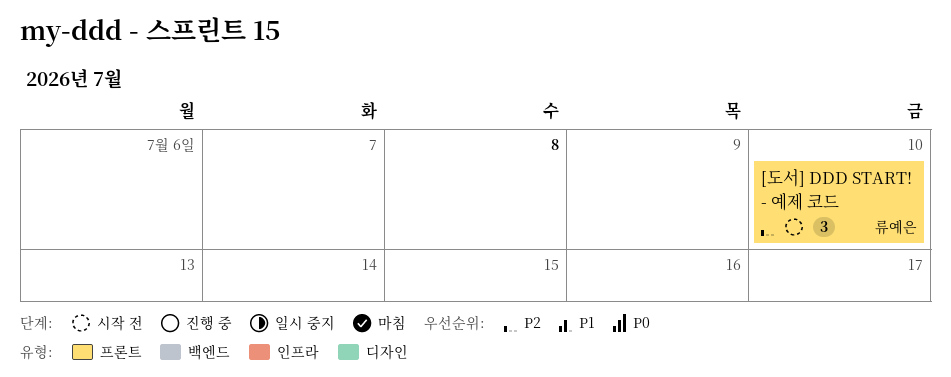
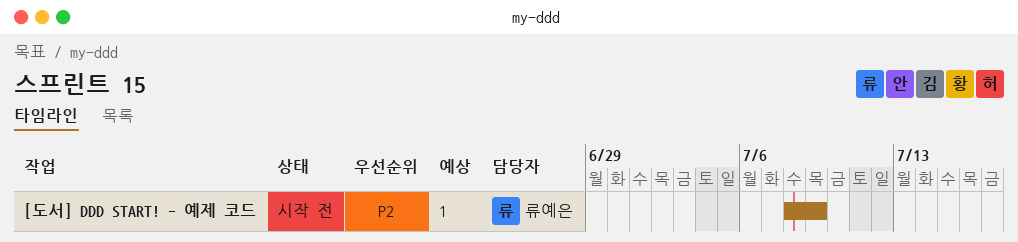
[도서] DDD START! - 예제 코드, estimate: 3 -> 1
[도서] DDD START! - 예제 코드, due: Jul 10 -> Jul 9

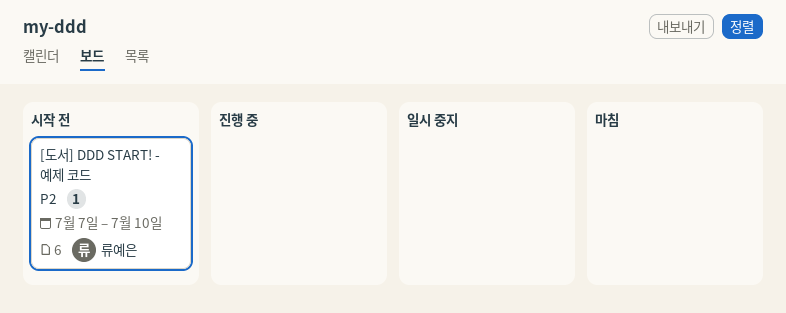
[도서] DDD START! - 예제 코드, start: Jul 8 -> Jul 7
[도서] DDD START! - 예제 코드, due: Jul 9 -> Jul 10

